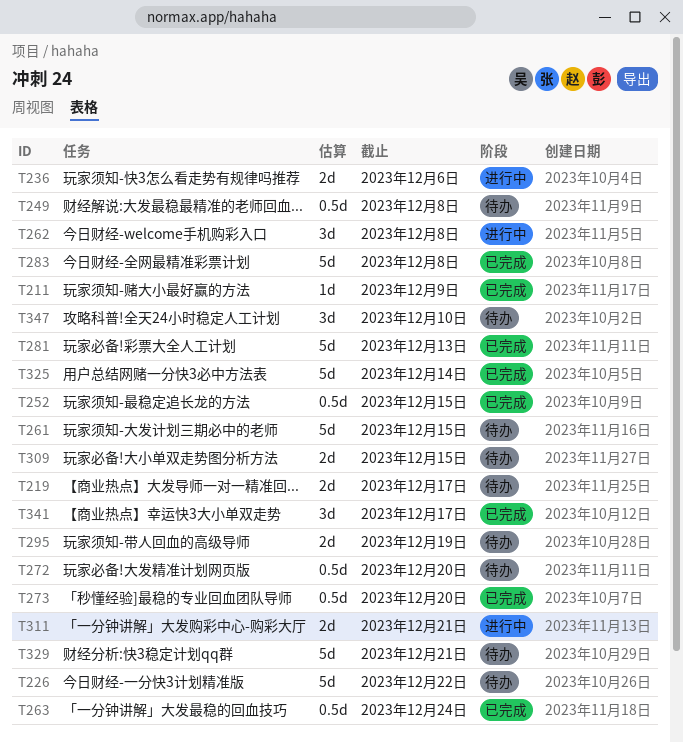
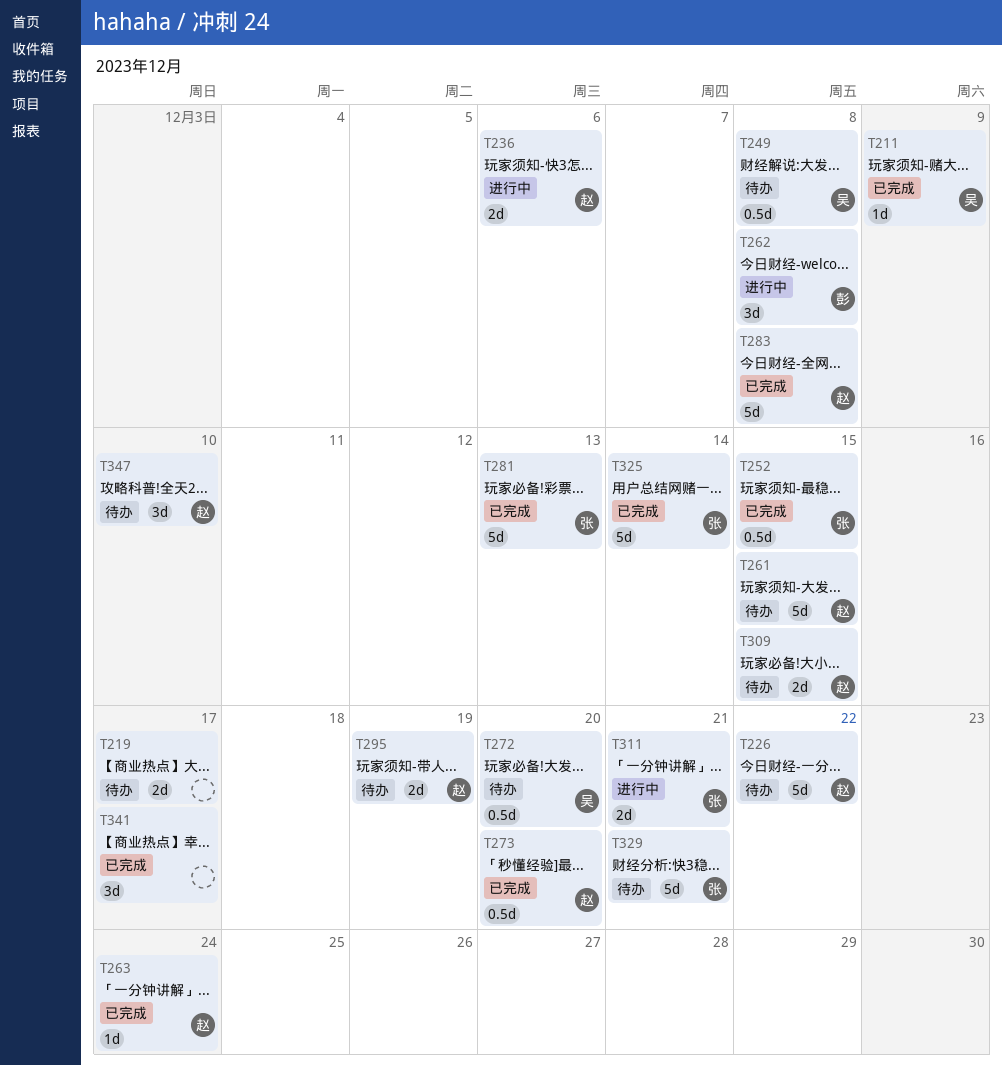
T263, estimate: 0.5d -> 1d

